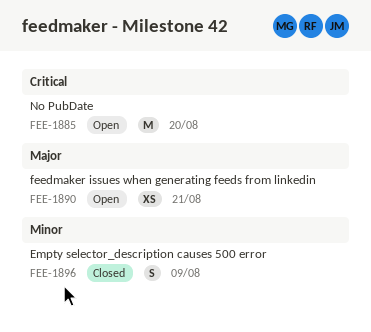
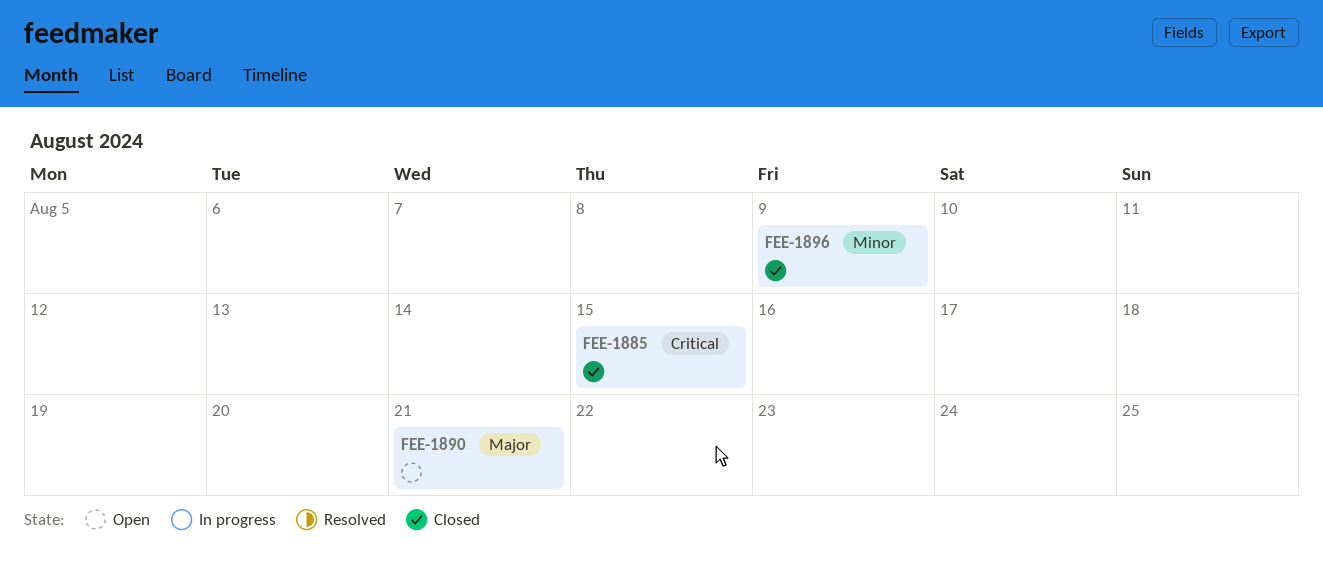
FEE-1885, status: Open -> Closed
FEE-1885, due: Aug 20 -> Aug 15

